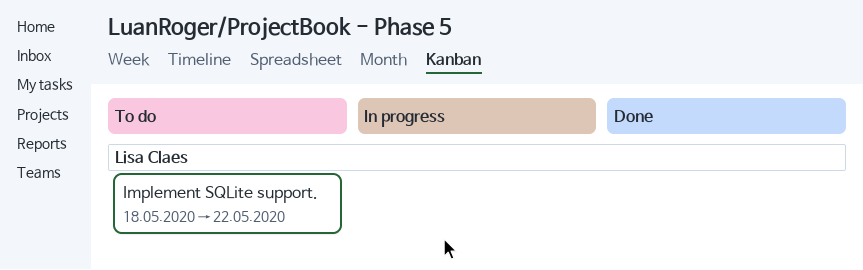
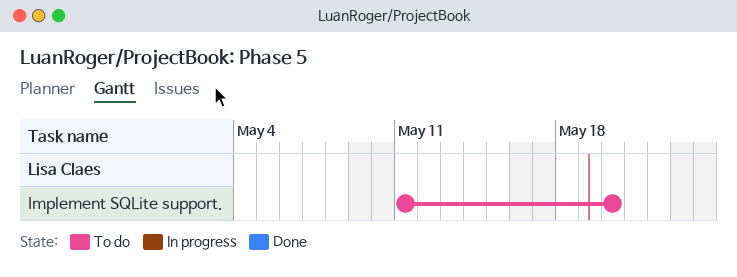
Implement SQLite support., start: May 18 -> May 11
Implement SQLite support., due: May 22 -> May 20

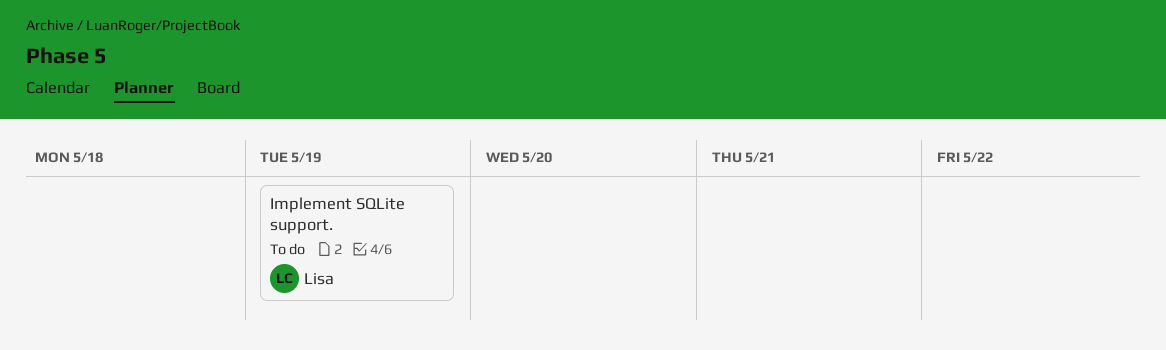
Implement SQLite support., due: May 20 -> May 19

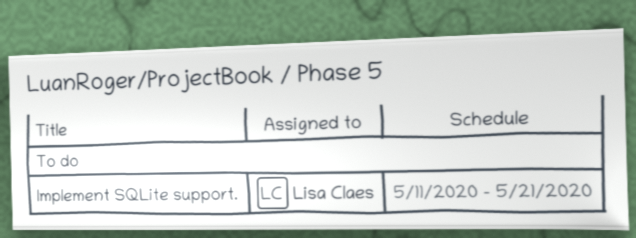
Implement SQLite support., due: May 19 -> May 21

